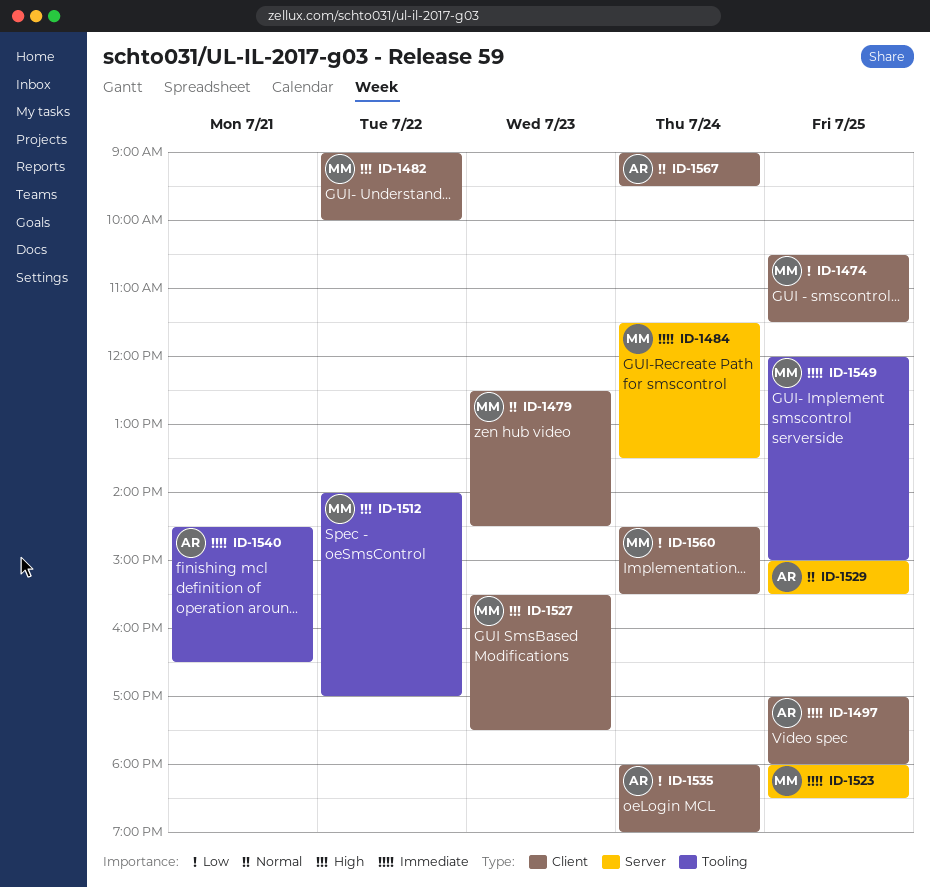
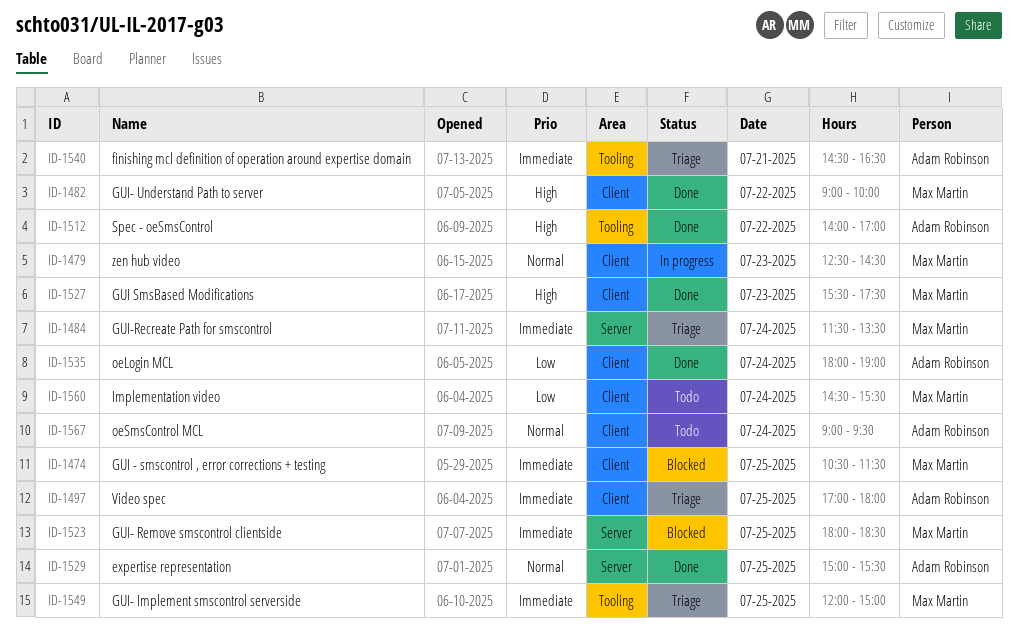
ID-1474, priority: Low -> Immediate
ID-1512, owner: Max Martin -> Adam Robinson

